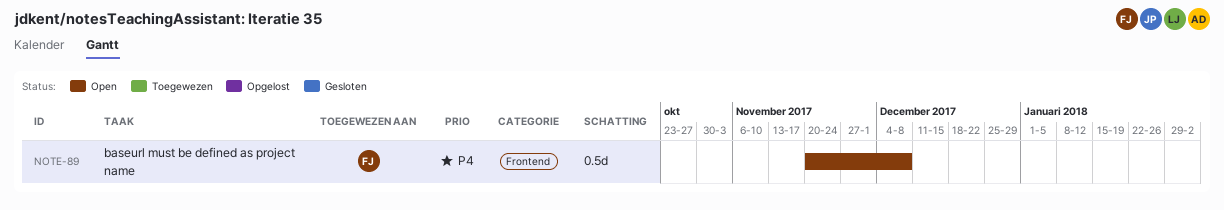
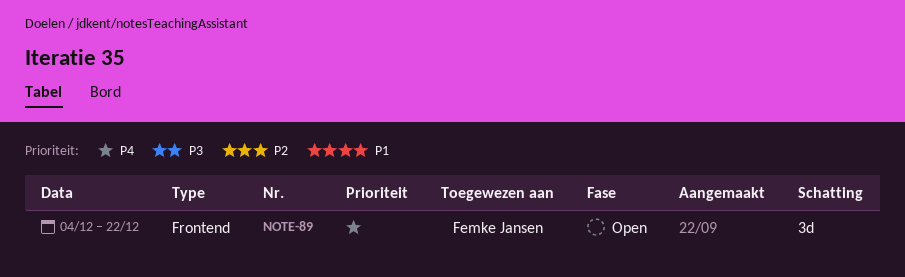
NOTE-89, estimate: 0.5d -> 3d
NOTE-89, start: Nov 20 -> Dec 4
NOTE-89, due: Dec 8 -> Dec 22

